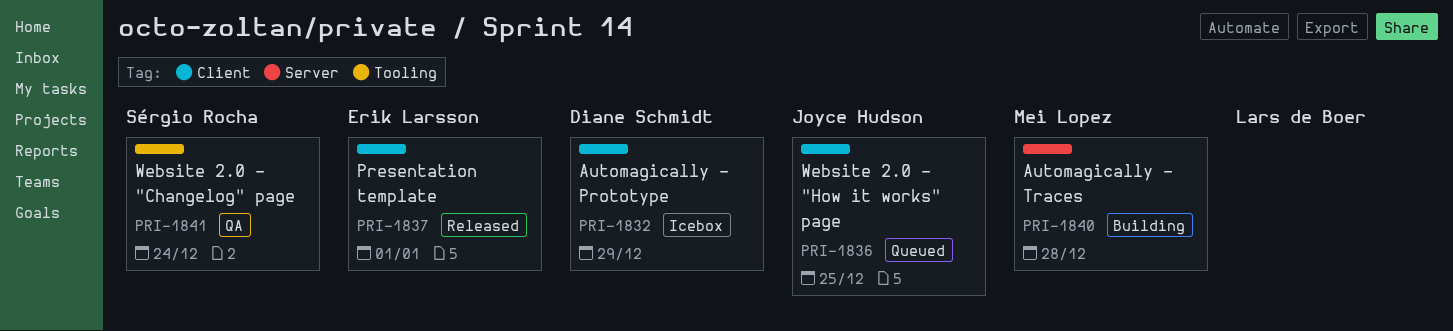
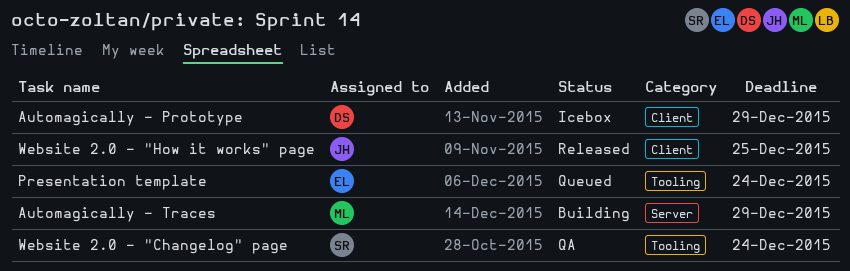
Automagically - Traces, due: Dec 28 -> Dec 29
Presentation template, status: Released -> Queued
Presentation template, label: Client -> Tooling
Presentation template, due: Jan 1 -> Dec 24
Website 2.0 - "How it works" page, status: Queued -> Released

